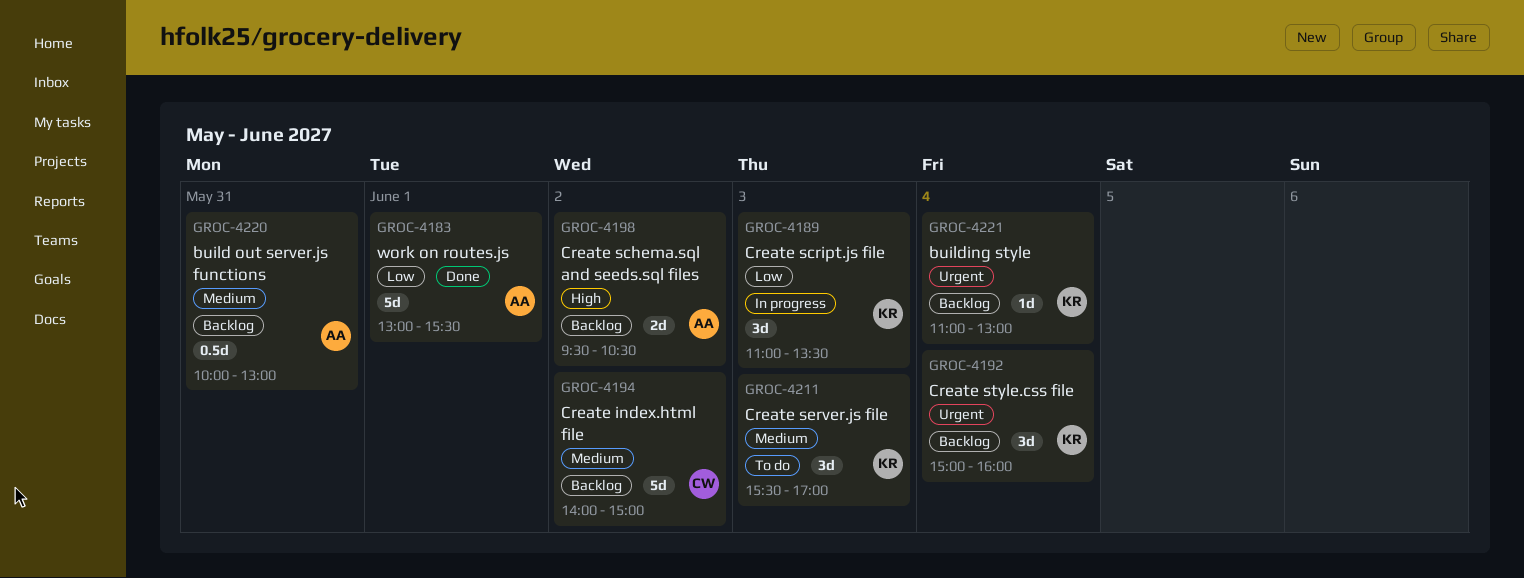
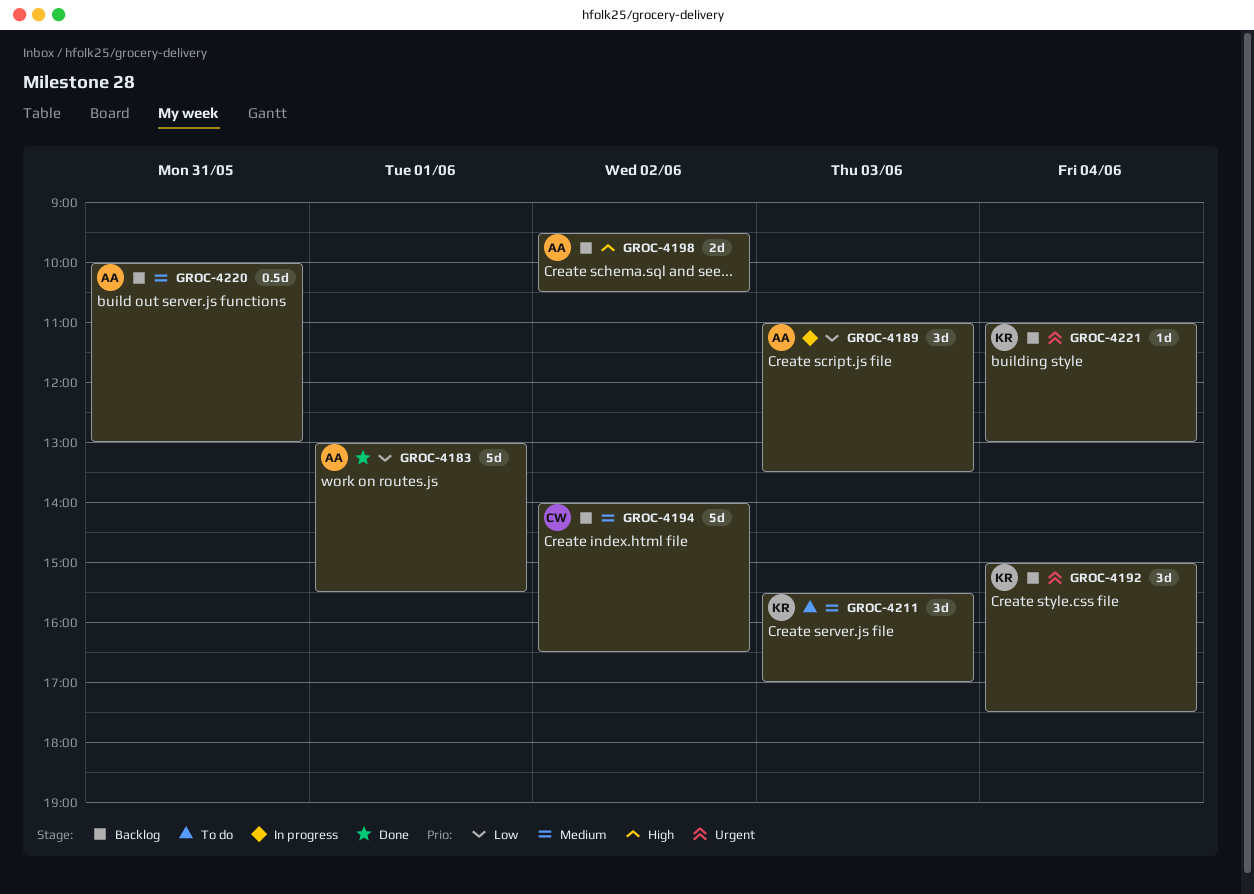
GROC-4189, owner: KR -> AA
GROC-4192, ends: 16:00 -> 17:30
GROC-4194, ends: 15:00 -> 16:30

